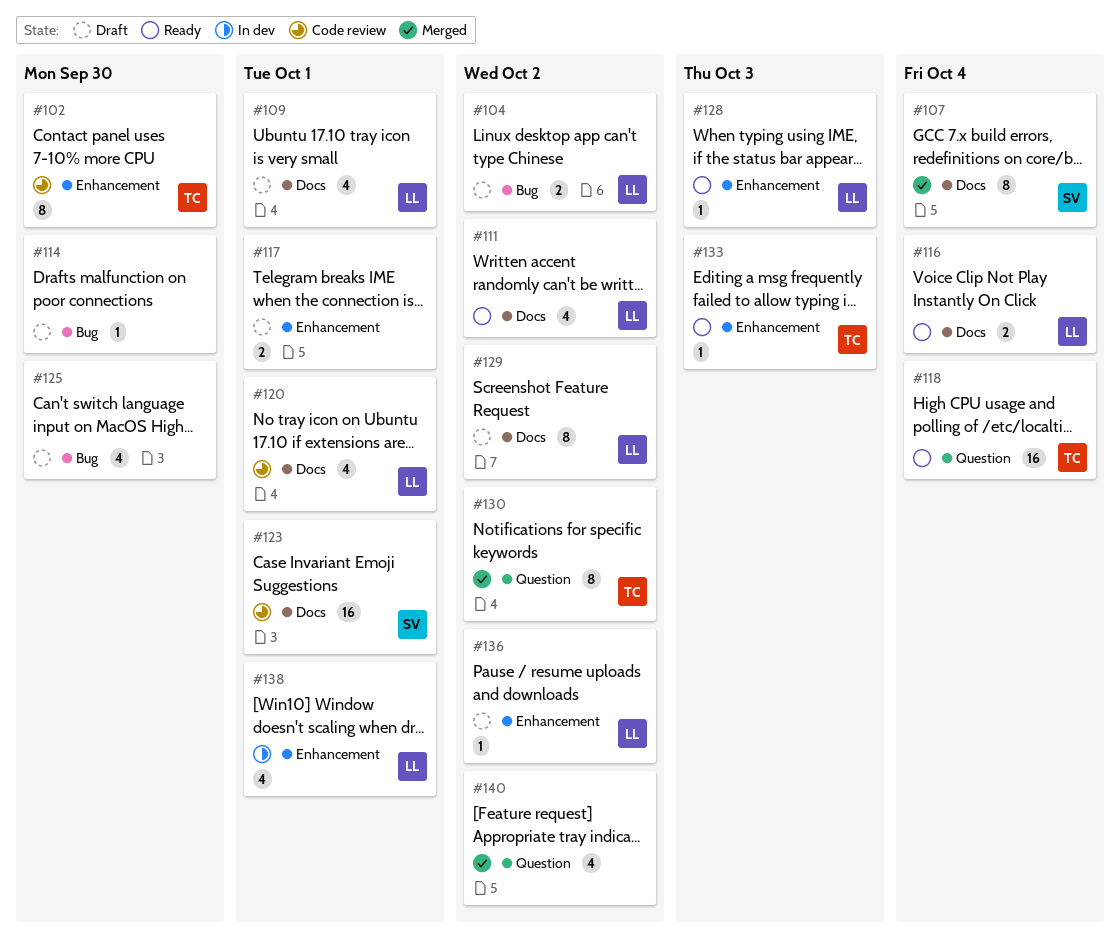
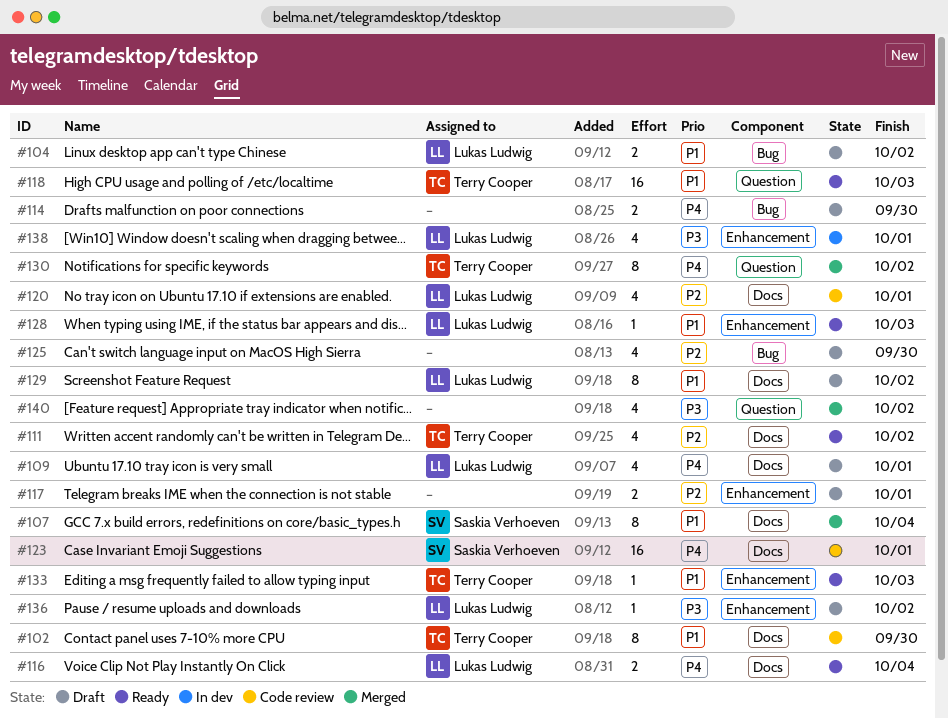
#102, label: Enhancement -> Docs
#111, owner: Lukas Ludwig -> Terry Cooper
#114, estimate: 1 -> 2
#118, due: Oct 4 -> Oct 3

